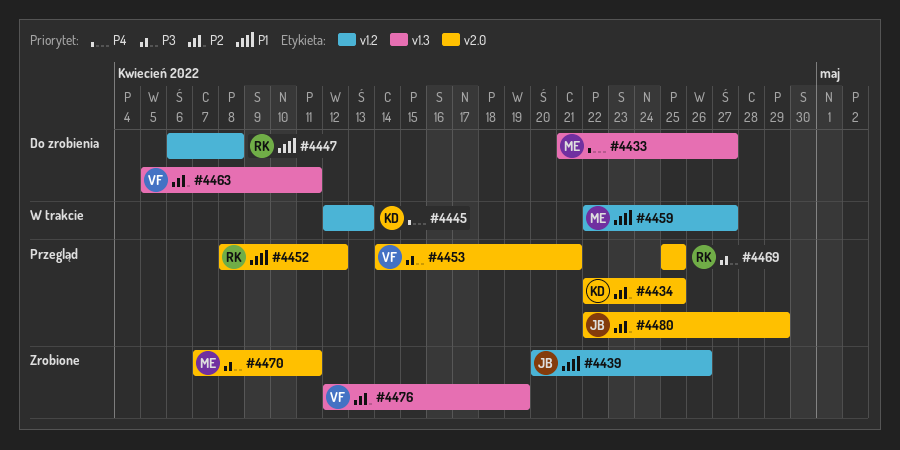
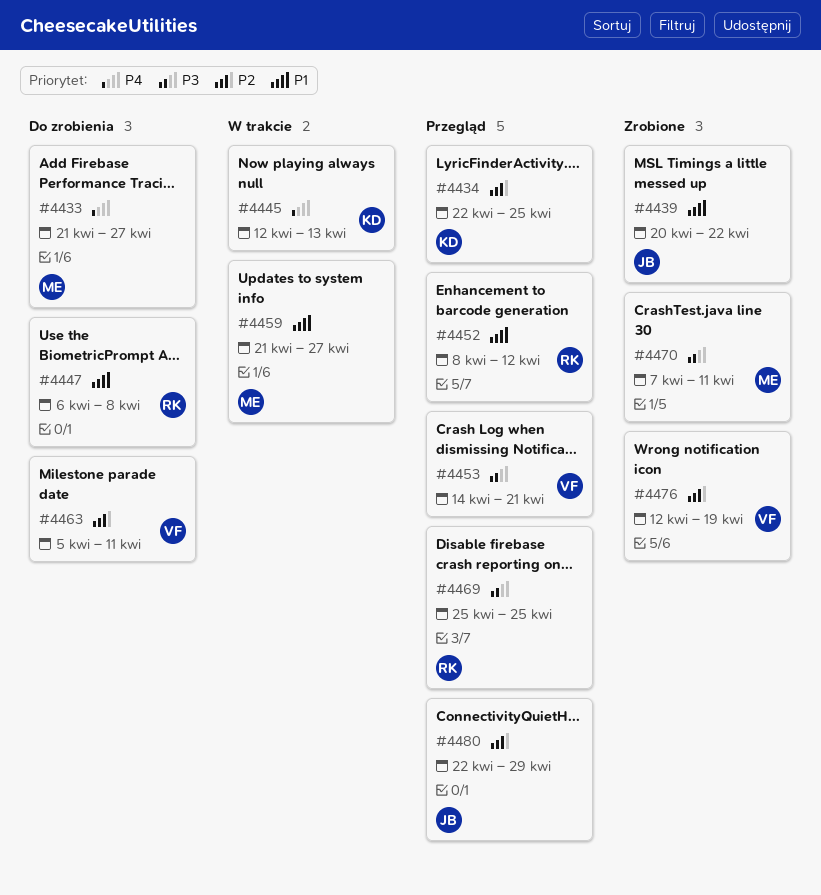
#4439, due: Apr 26 -> Apr 22
#4459, start: Apr 22 -> Apr 21

